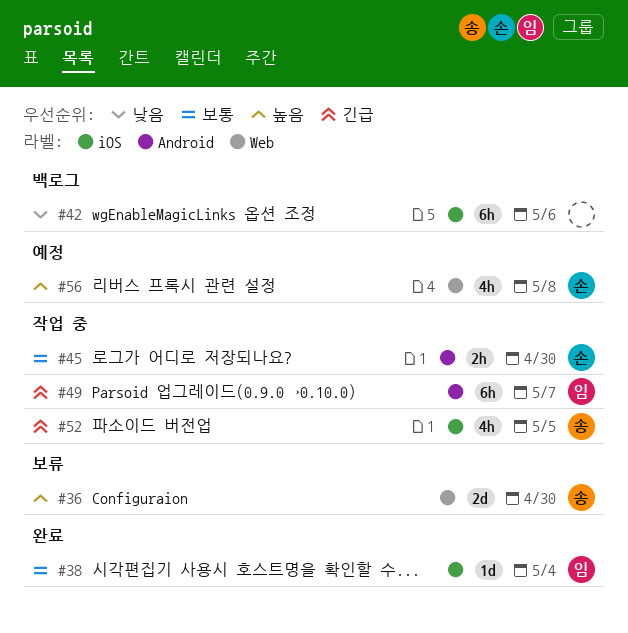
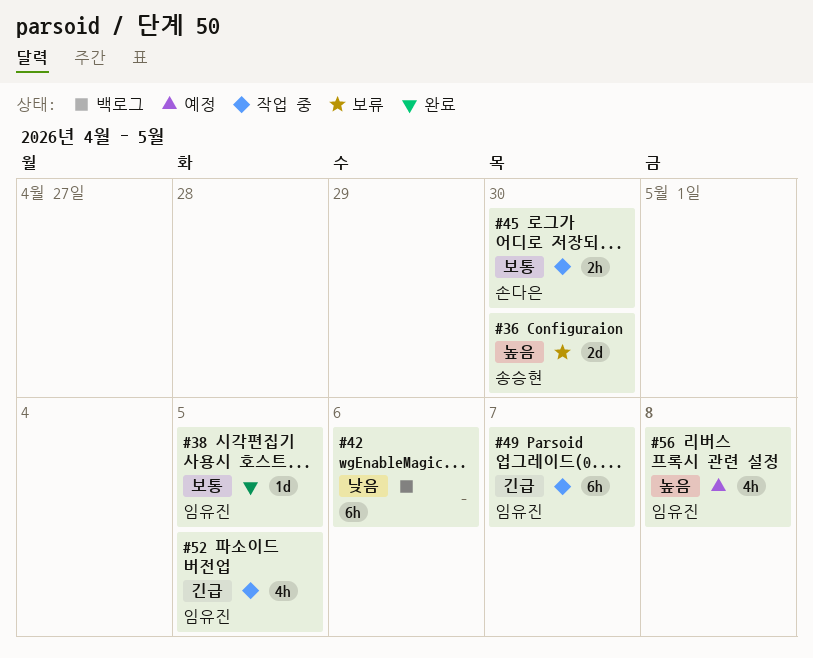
#38, due: May 4 -> May 5
#52, owner: 송승현 -> 임유진
#56, owner: 손다은 -> 임유진

